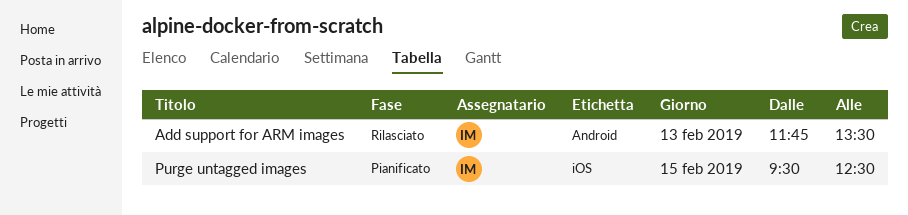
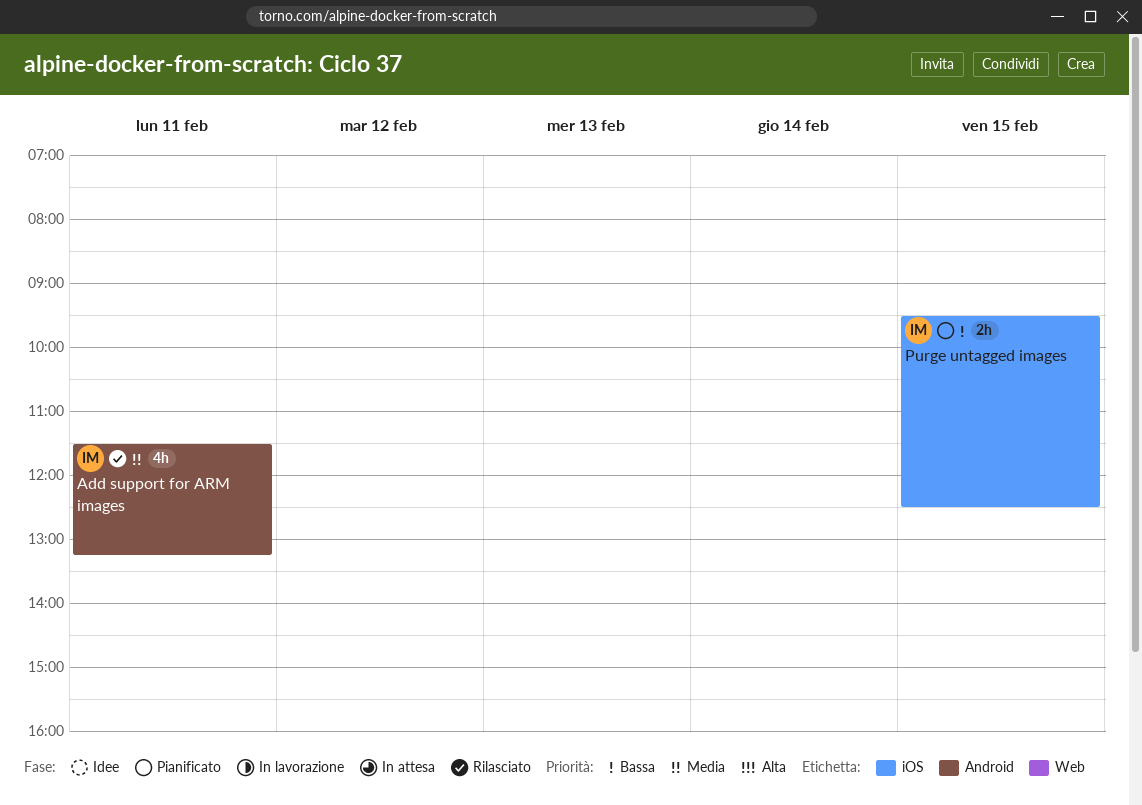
Add support for ARM images, day: Feb 13 -> Feb 11
Add support for ARM images, begins: 11:45 -> 11:30
Add support for ARM images, ends: 13:30 -> 13:15

